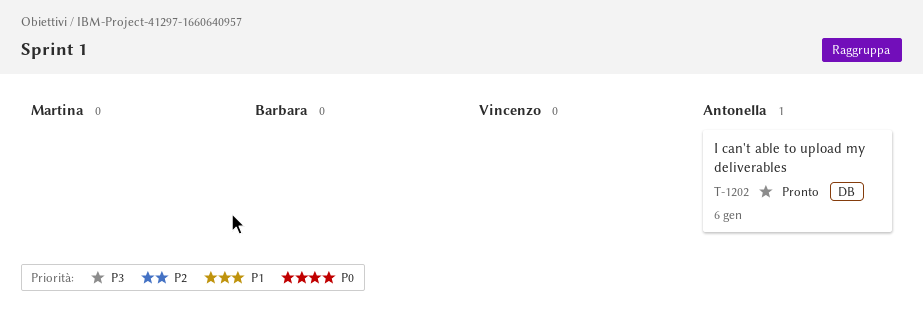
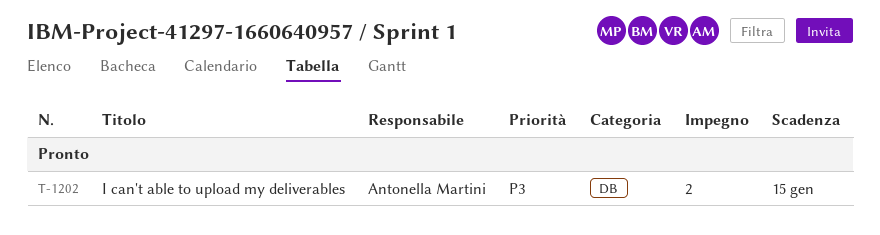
T-1202, due: Jan 6 -> Jan 15

